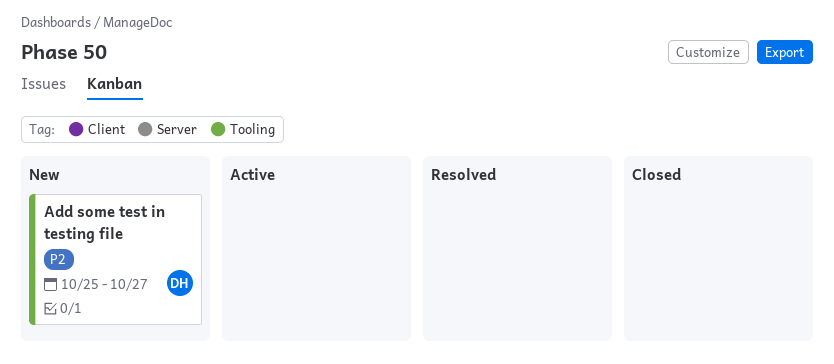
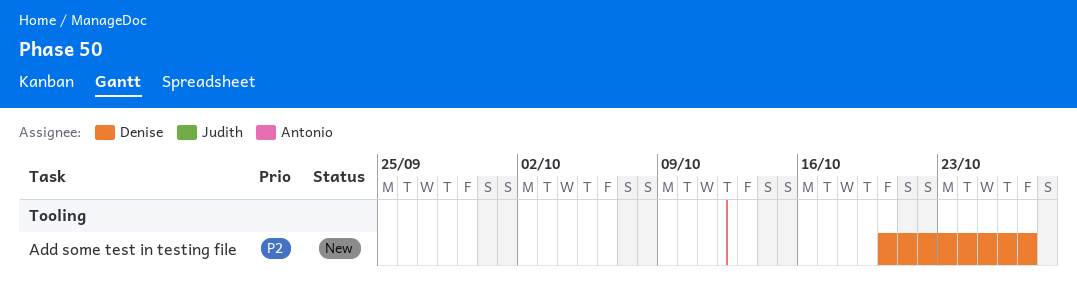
Add some test in testing file, start: Oct 25 -> Oct 20

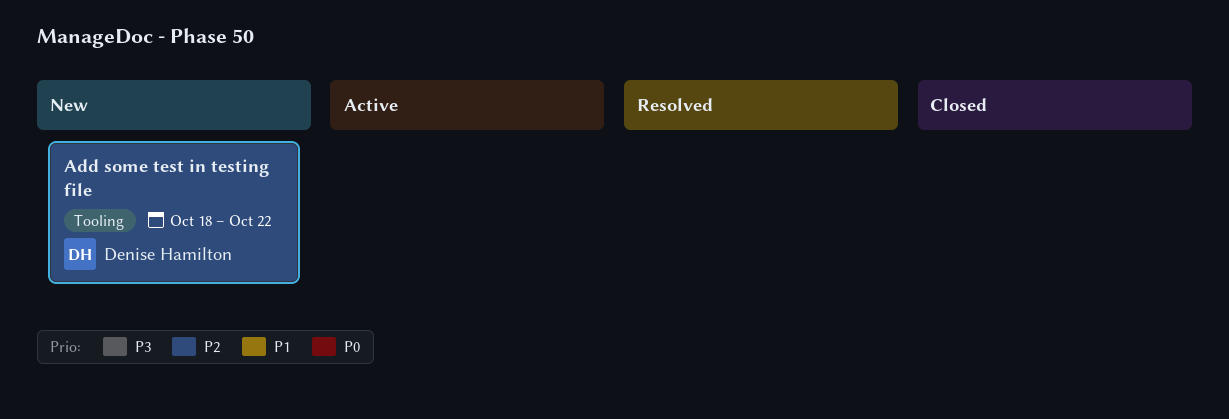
Add some test in testing file, start: Oct 20 -> Oct 18
Add some test in testing file, due: Oct 27 -> Oct 22

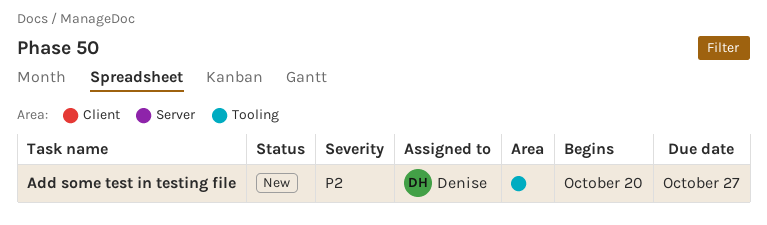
Add some test in testing file, start: Oct 18 -> Oct 20
Add some test in testing file, due: Oct 22 -> Oct 27

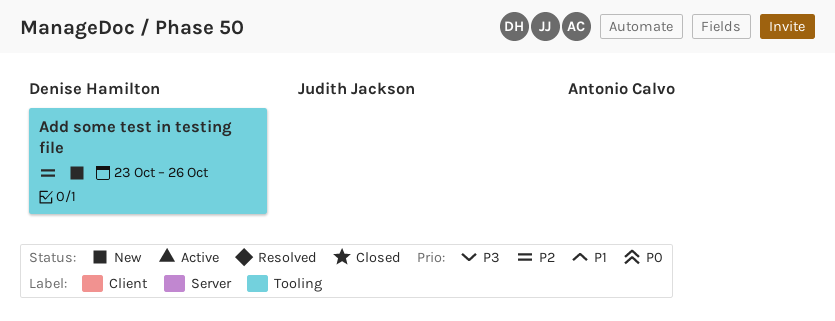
Add some test in testing file, start: Oct 20 -> Oct 23
Add some test in testing file, due: Oct 27 -> Oct 26

